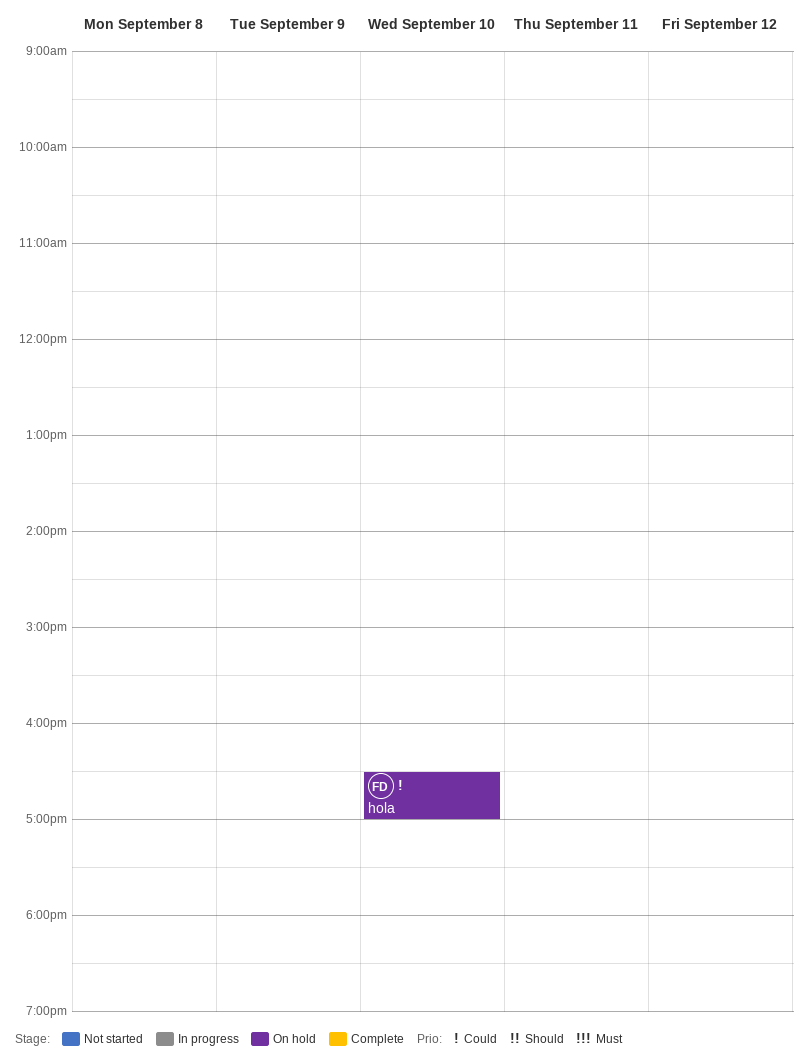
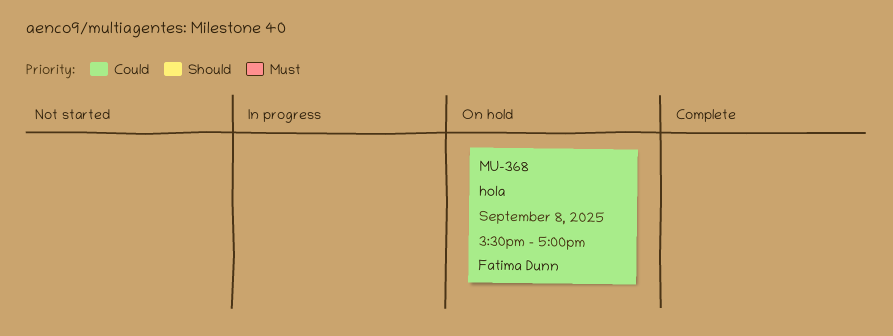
hola, day: Sep 10 -> Sep 8
hola, begins: 16:30 -> 15:30

